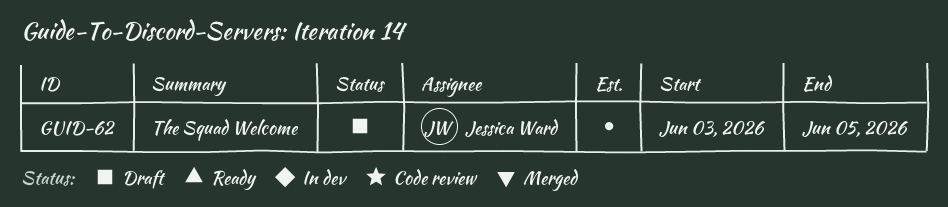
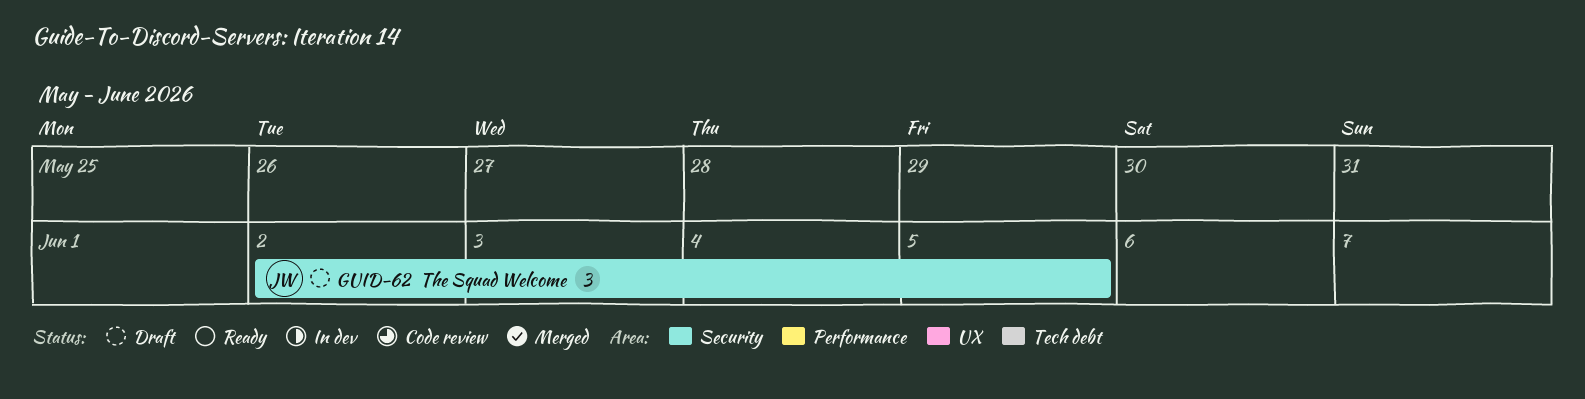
GUID-62, estimate: 1 -> 3
GUID-62, start: Jun 3 -> Jun 2

